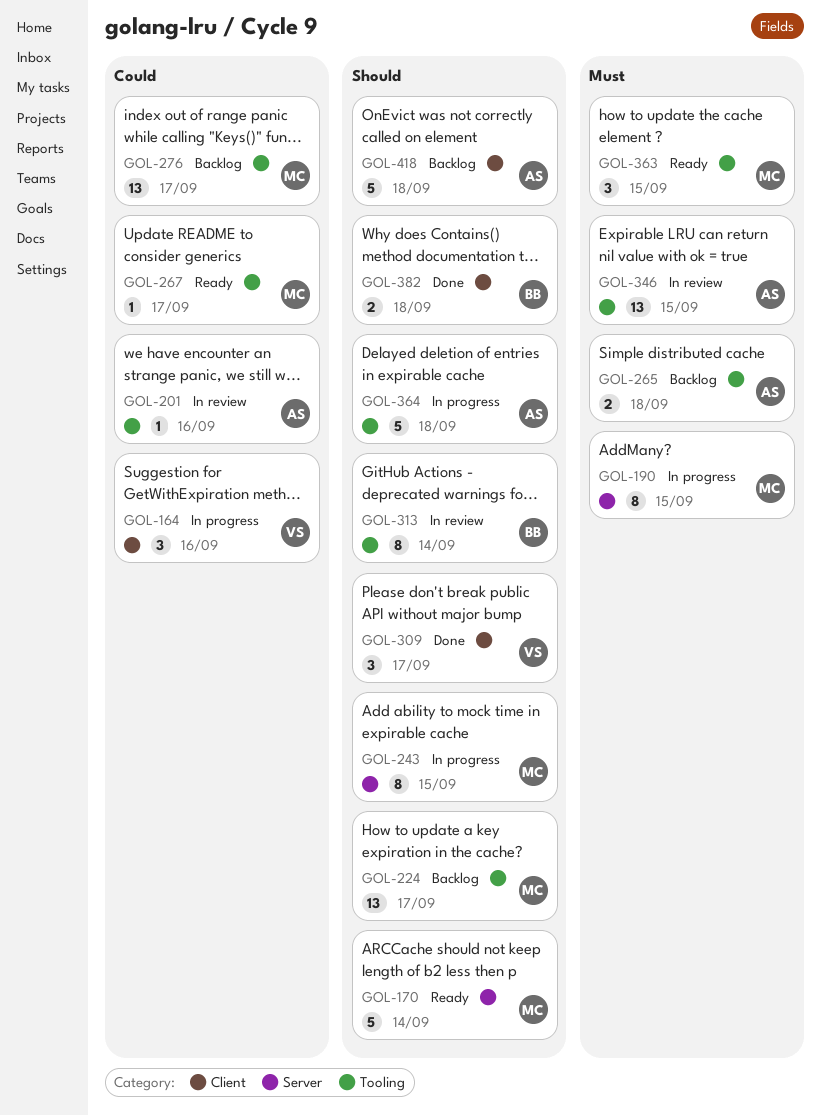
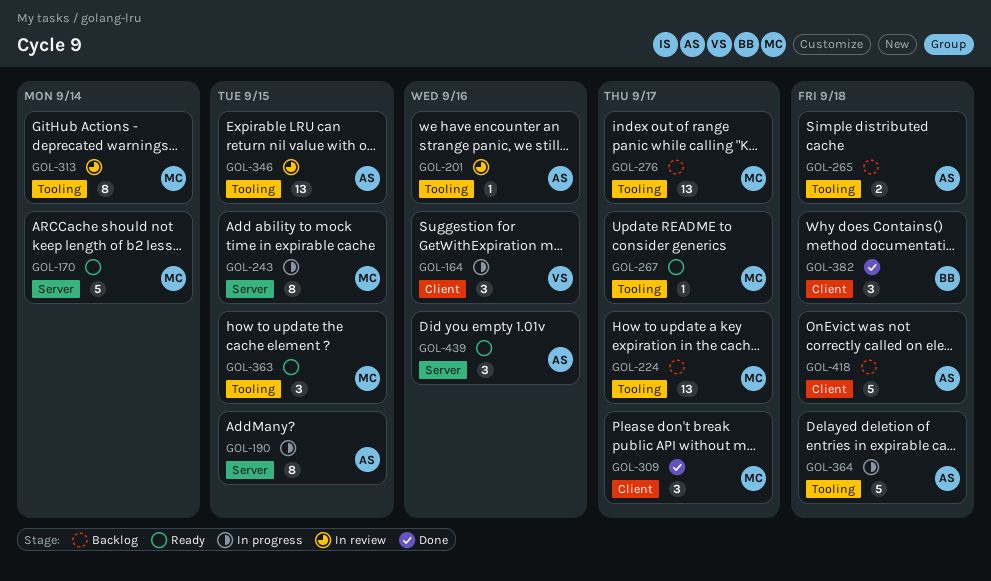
GOL-190, owner: MC -> AS
GOL-309, owner: VS -> MC
GOL-313, owner: BB -> MC
GOL-382, estimate: 2 -> 3
GOL-439: none -> present

